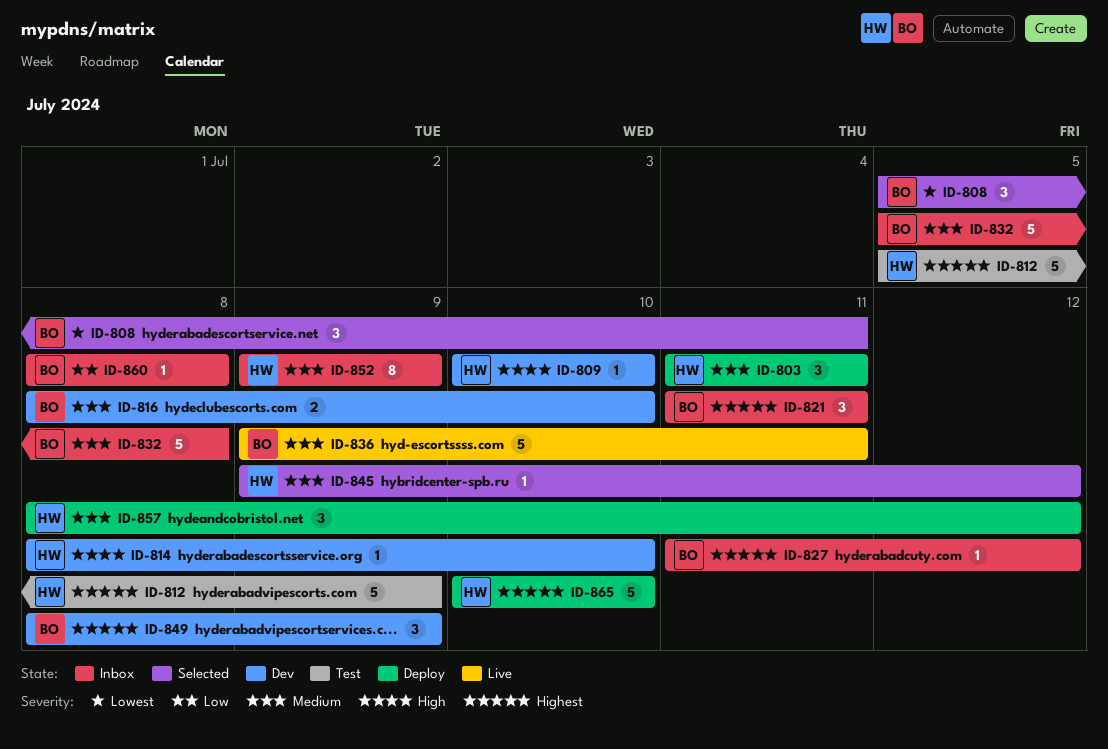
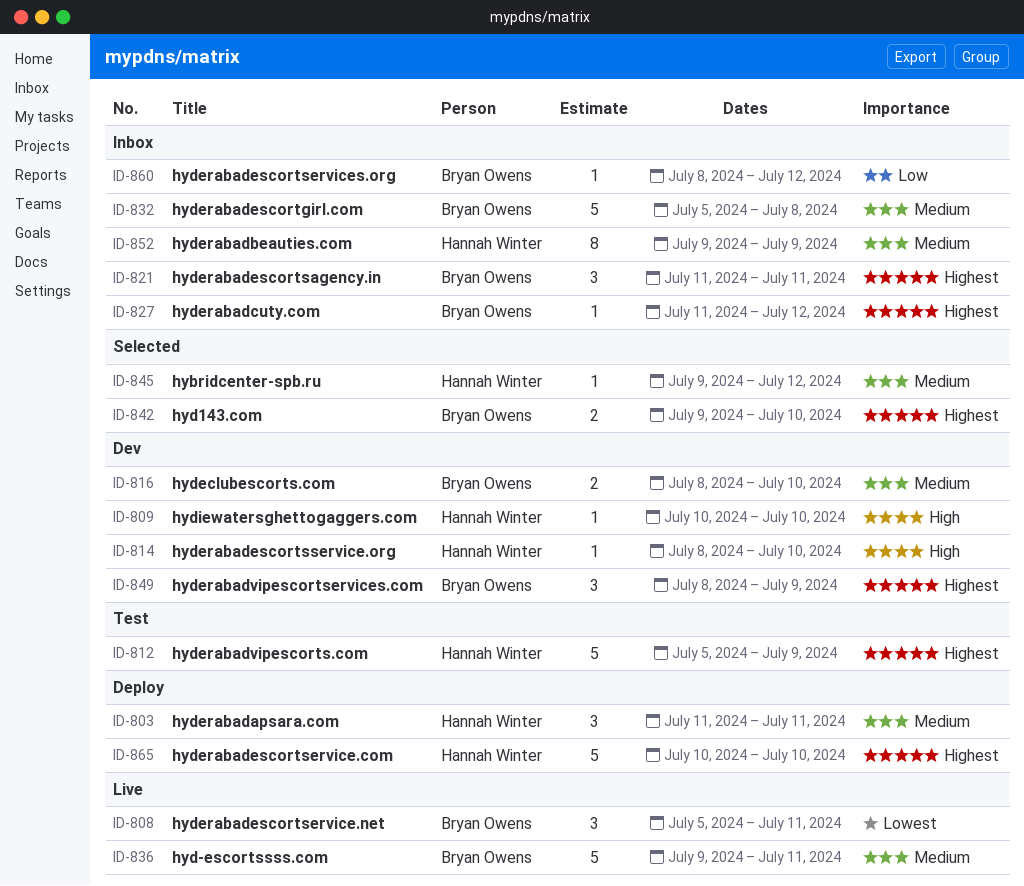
ID-808, status: Selected -> Live
ID-842: none -> present
ID-857: present -> none
ID-860, due: Jul 8 -> Jul 12

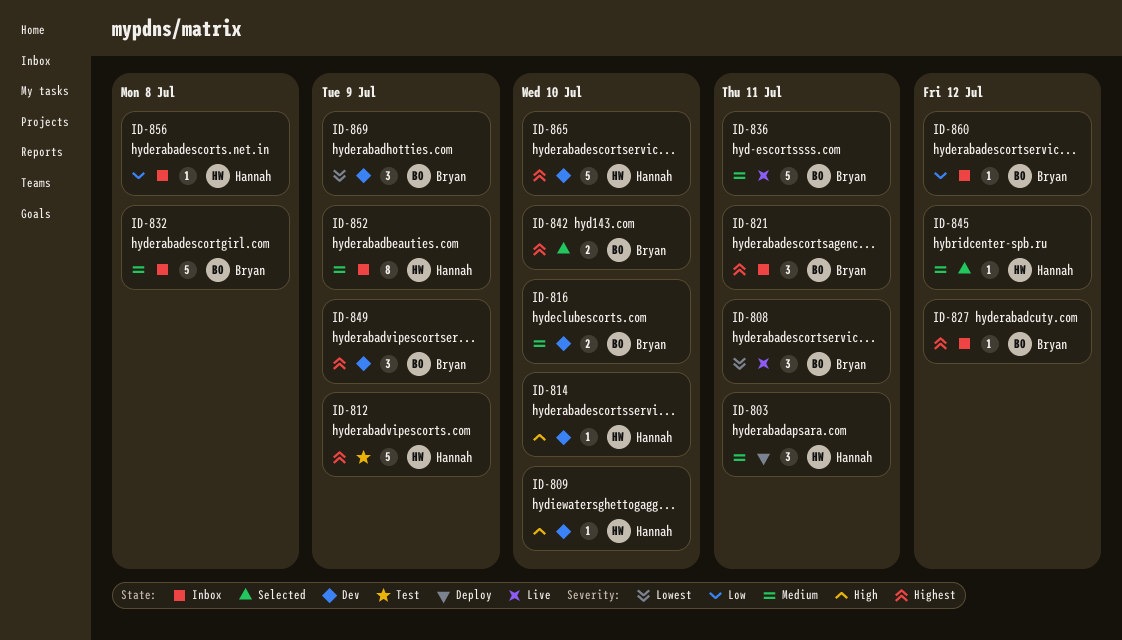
ID-856: none -> present
ID-865, status: Deploy -> Dev
ID-869: none -> present

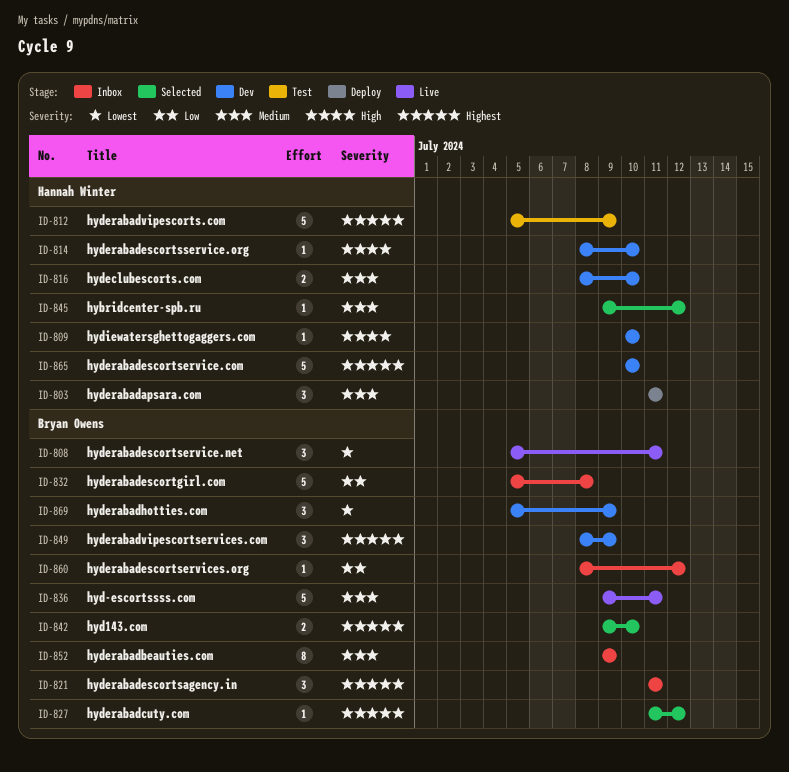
ID-816, owner: Bryan Owens -> Hannah Winter
ID-827, status: Inbox -> Selected
ID-832, priority: Medium -> Low
ID-852, owner: Hannah Winter -> Bryan Owens
ID-856: present -> none

